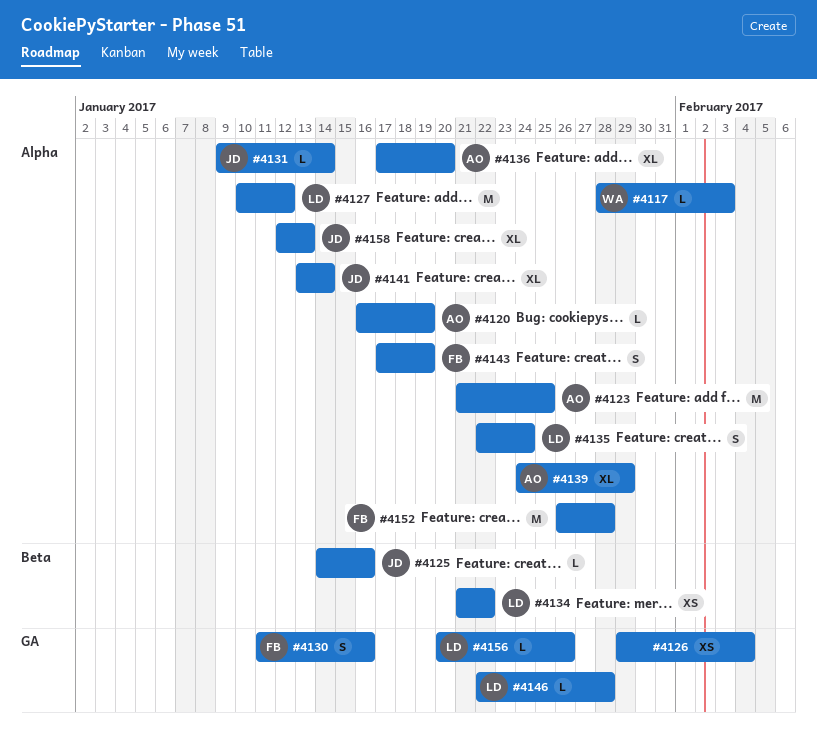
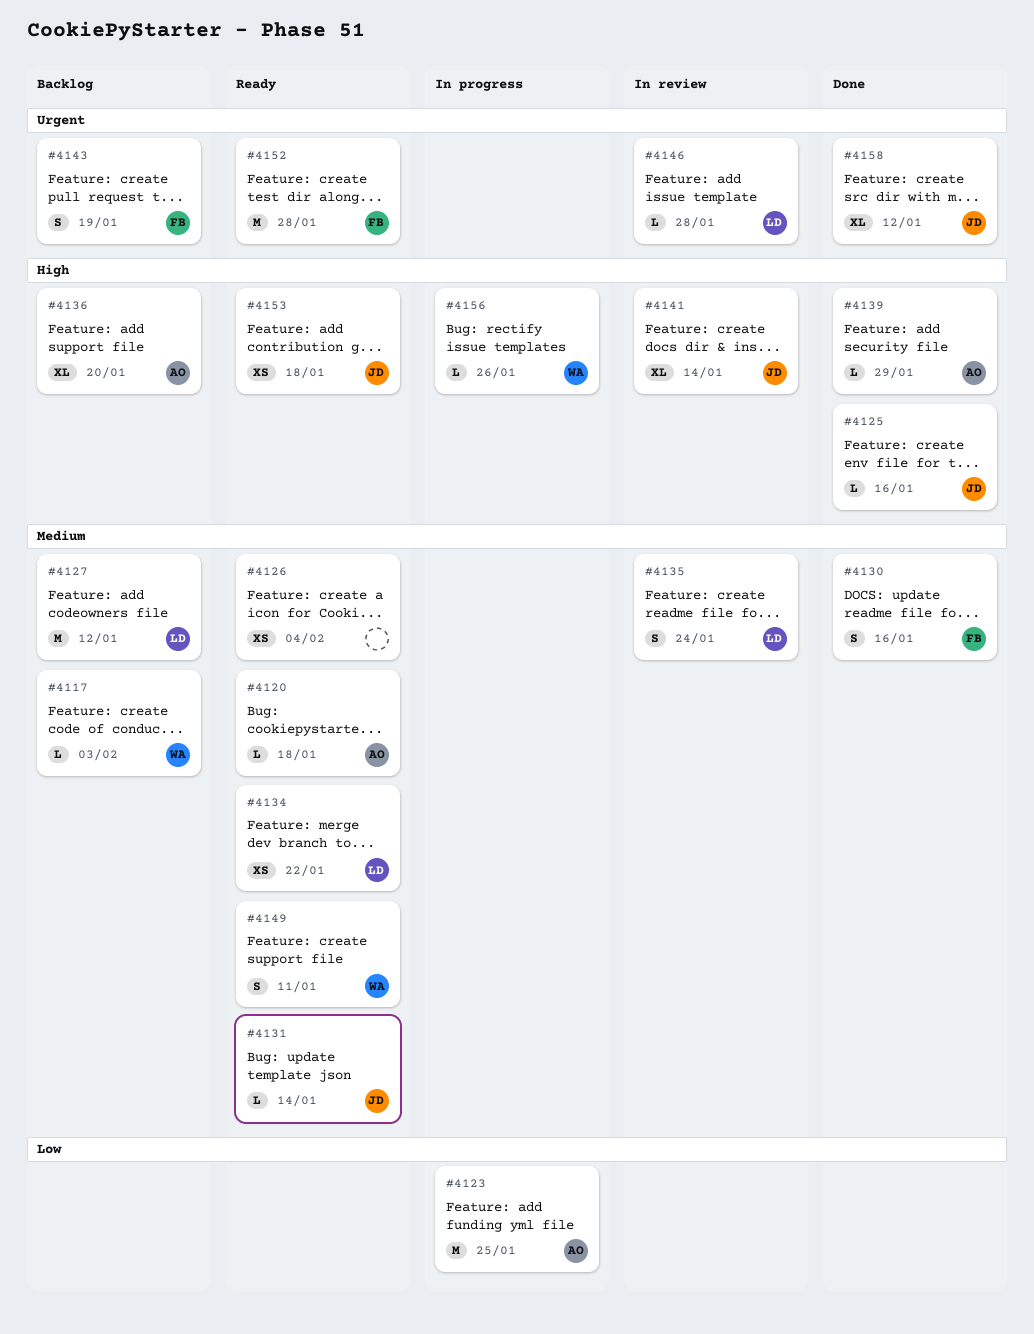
#4120, due: Jan 19 -> Jan 18
#4139, estimate: XL -> L
#4149: none -> present
#4153: none -> present
#4156, owner: LD -> WA
#4158, due: Jan 13 -> Jan 12

